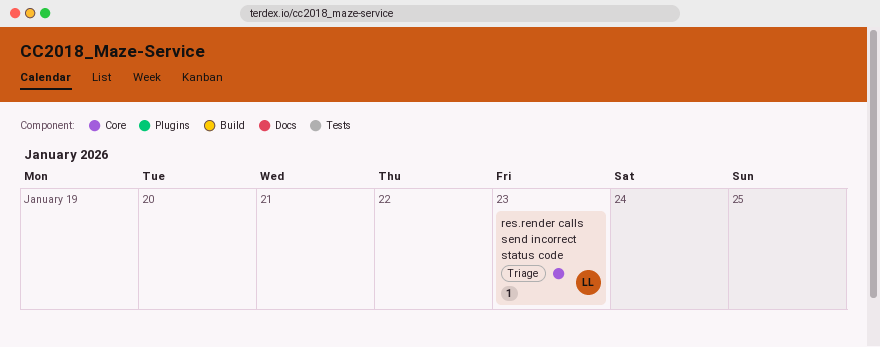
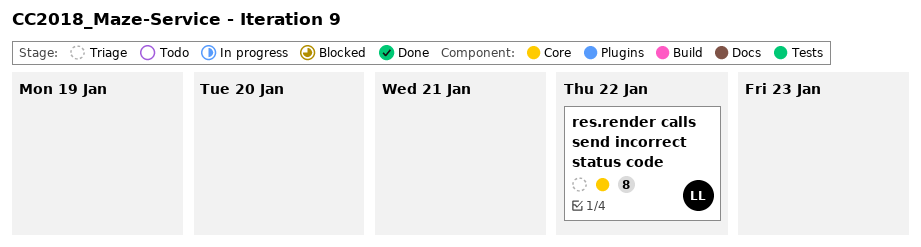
res.render calls send incorrect status code, estimate: 1 -> 8
res.render calls send incorrect status code, due: Jan 23 -> Jan 22

